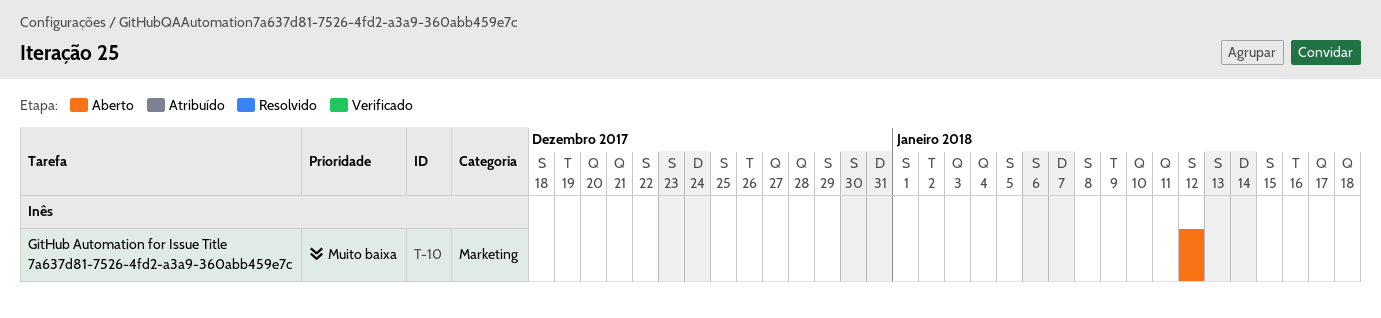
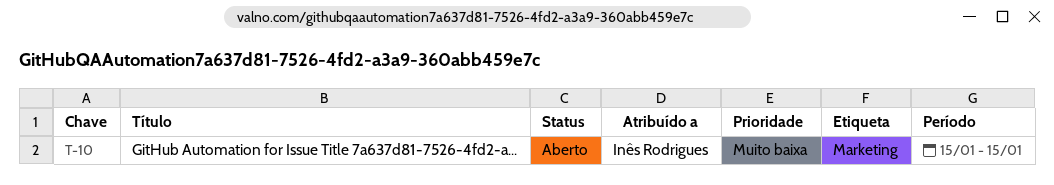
T-10, start: Jan 12 -> Jan 15
T-10, due: Jan 12 -> Jan 15

